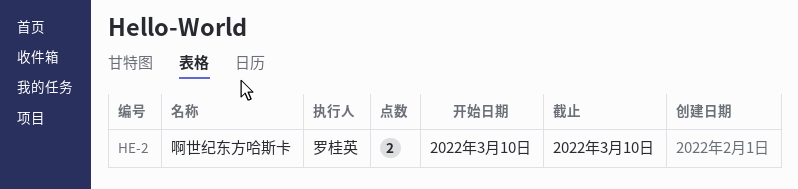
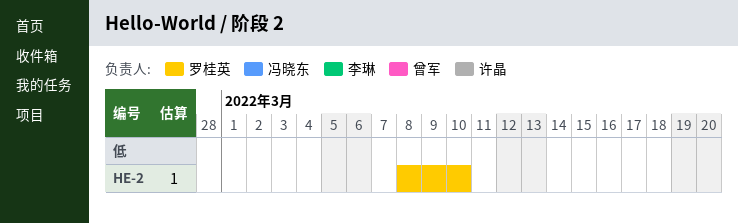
HE-2, estimate: 2 -> 1
HE-2, start: Mar 10 -> Mar 8

